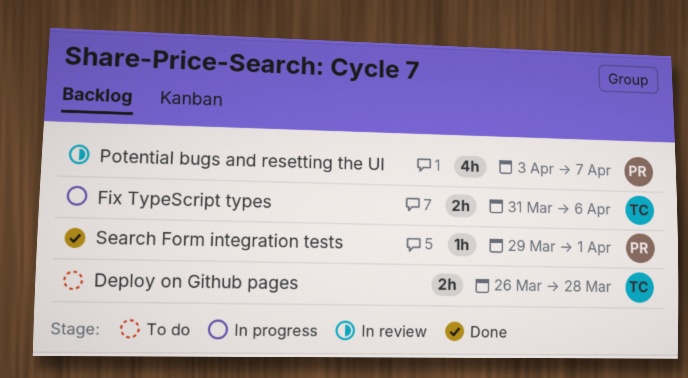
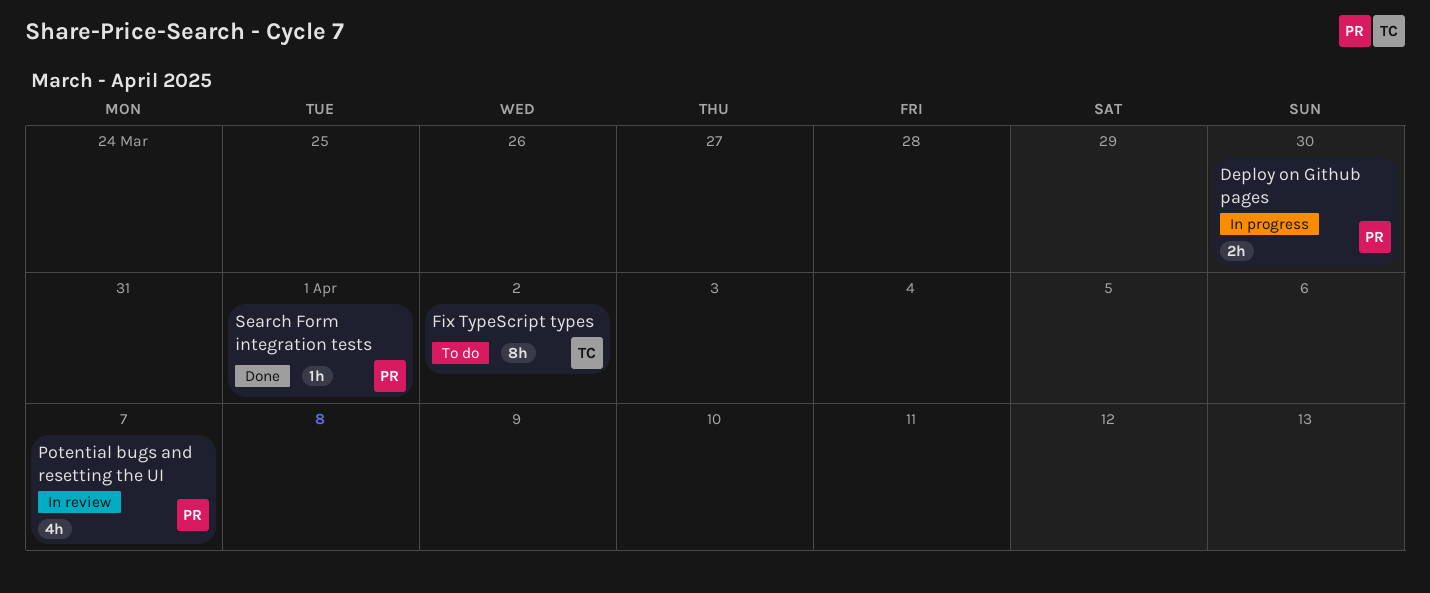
Deploy on Github pages, status: To do -> In progress
Deploy on Github pages, owner: TC -> PR
Deploy on Github pages, due: Mar 28 -> Mar 30
Fix TypeScript types, status: In progress -> To do
Fix TypeScript types, estimate: 2h -> 8h
Fix TypeScript types, due: Apr 6 -> Apr 2

